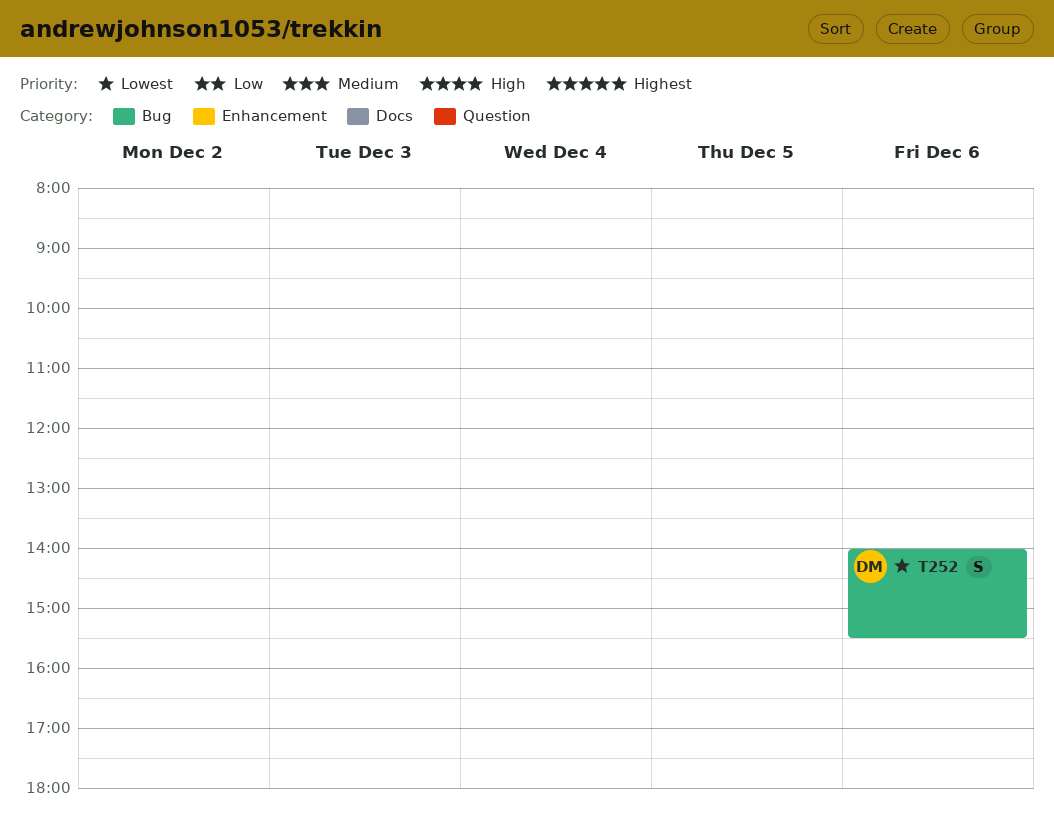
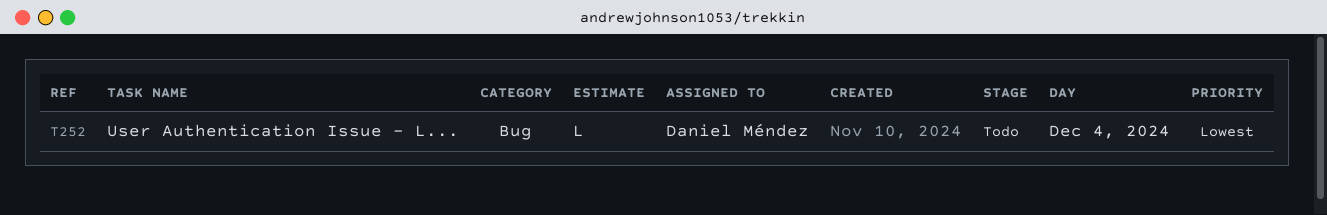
T252, estimate: S -> L
T252, day: Dec 6 -> Dec 4

